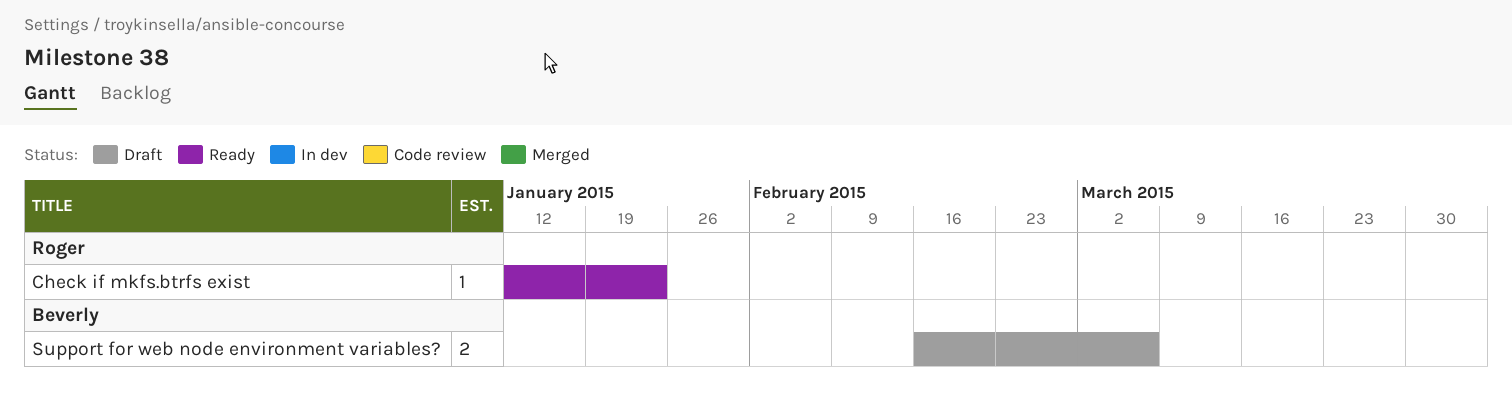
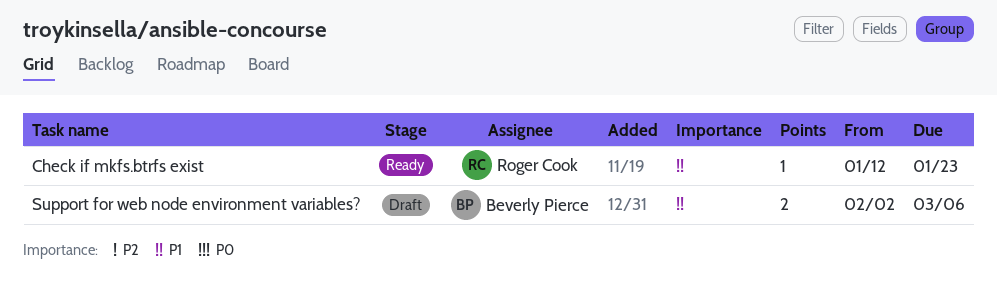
Support for web node environment variables?, start: Feb 16 -> Feb 2

